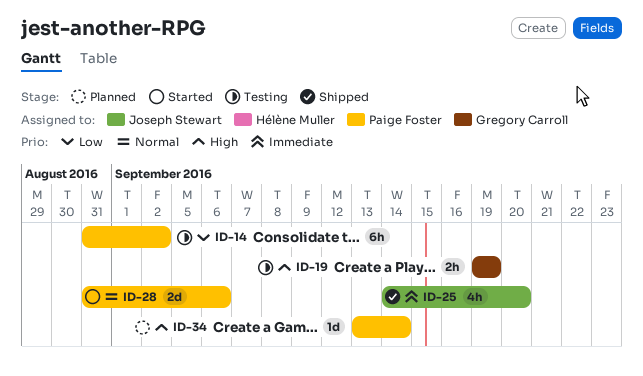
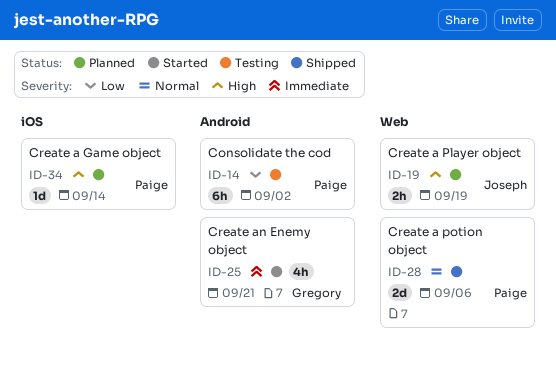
ID-19, status: Testing -> Planned
ID-19, owner: Gregory Carroll -> Joseph Stewart
ID-25, status: Shipped -> Started
ID-25, owner: Joseph Stewart -> Gregory Carroll
ID-25, due: Sep 20 -> Sep 21
ID-28, status: Started -> Shipped

